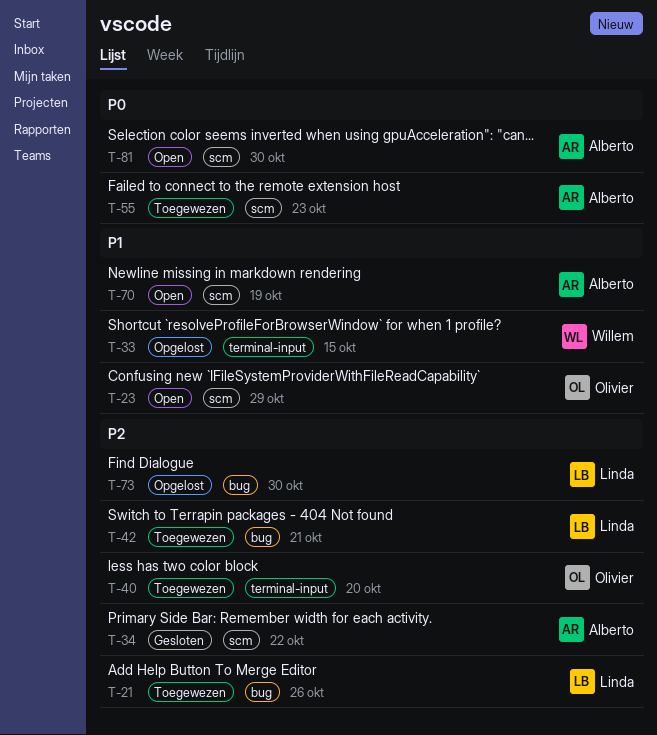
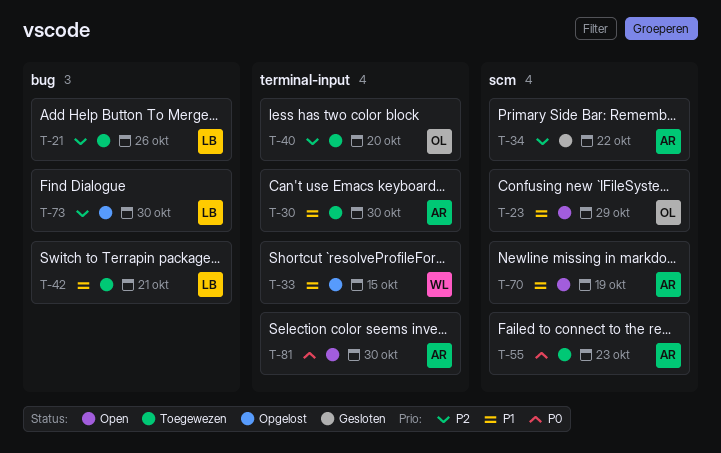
T-30: none -> present
T-42, priority: P2 -> P1
T-81, label: scm -> terminal-input

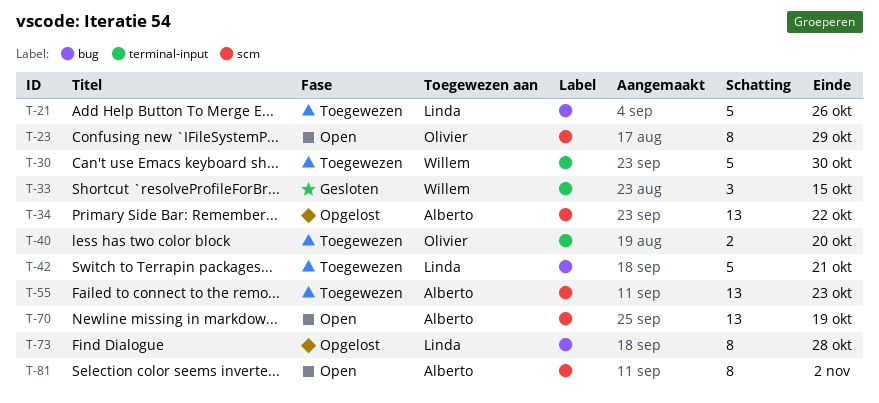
T-30, owner: Alberto -> Willem
T-33, status: Opgelost -> Gesloten
T-34, status: Gesloten -> Opgelost
T-73, due: Oct 30 -> Oct 28
T-81, label: terminal-input -> scm
T-81, due: Oct 30 -> Nov 2

